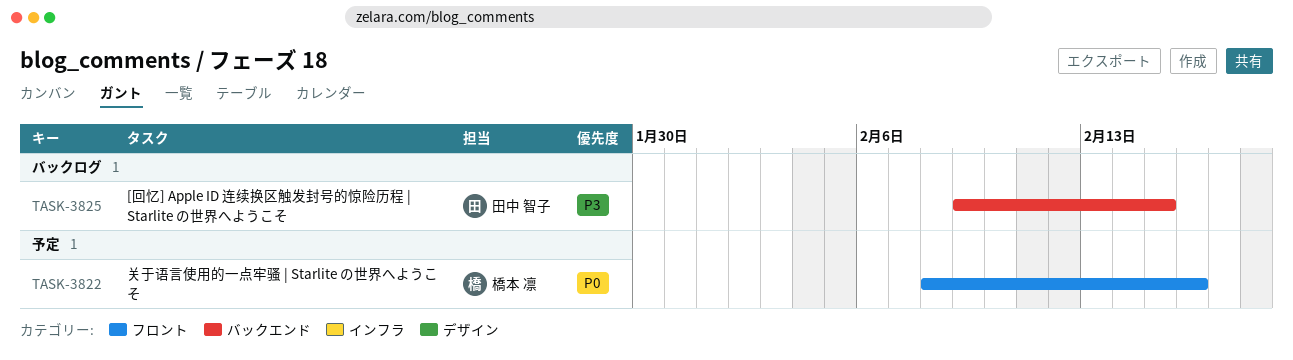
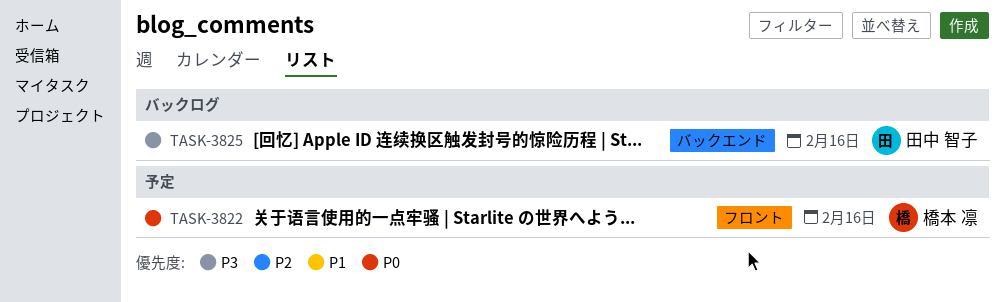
TASK-3825, due: Feb 15 -> Feb 16

